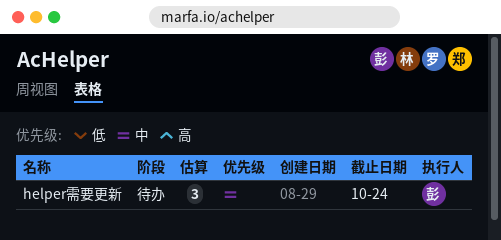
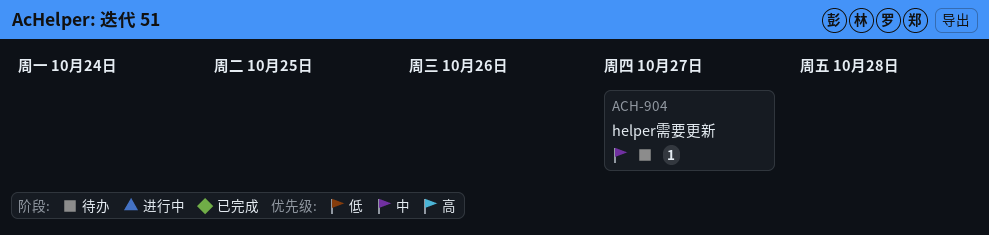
helper需要更新, estimate: 3 -> 1
helper需要更新, due: Oct 24 -> Oct 27

